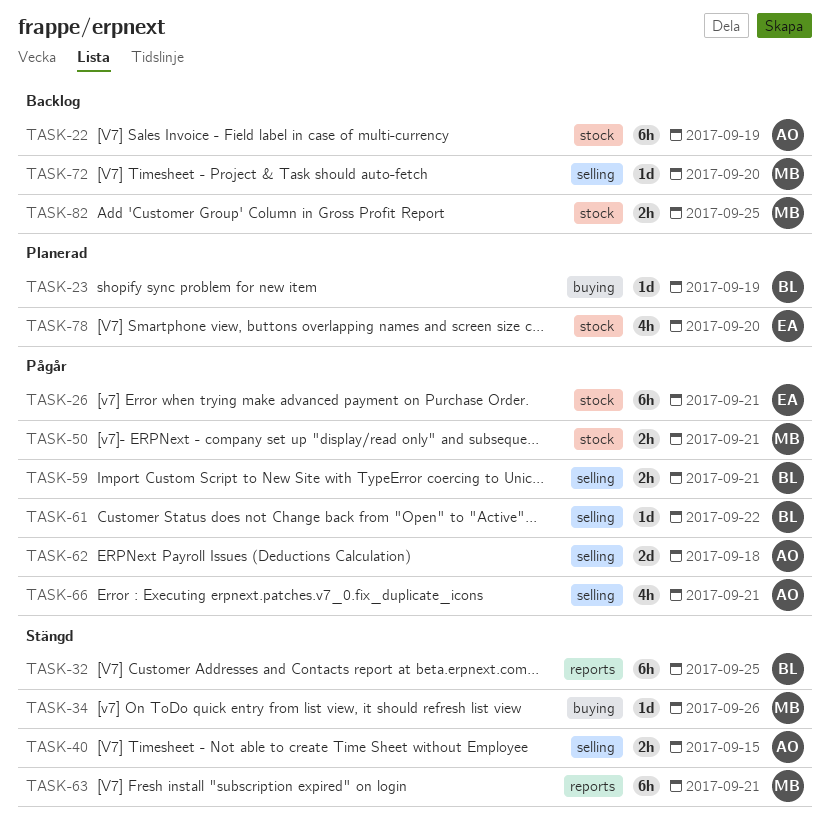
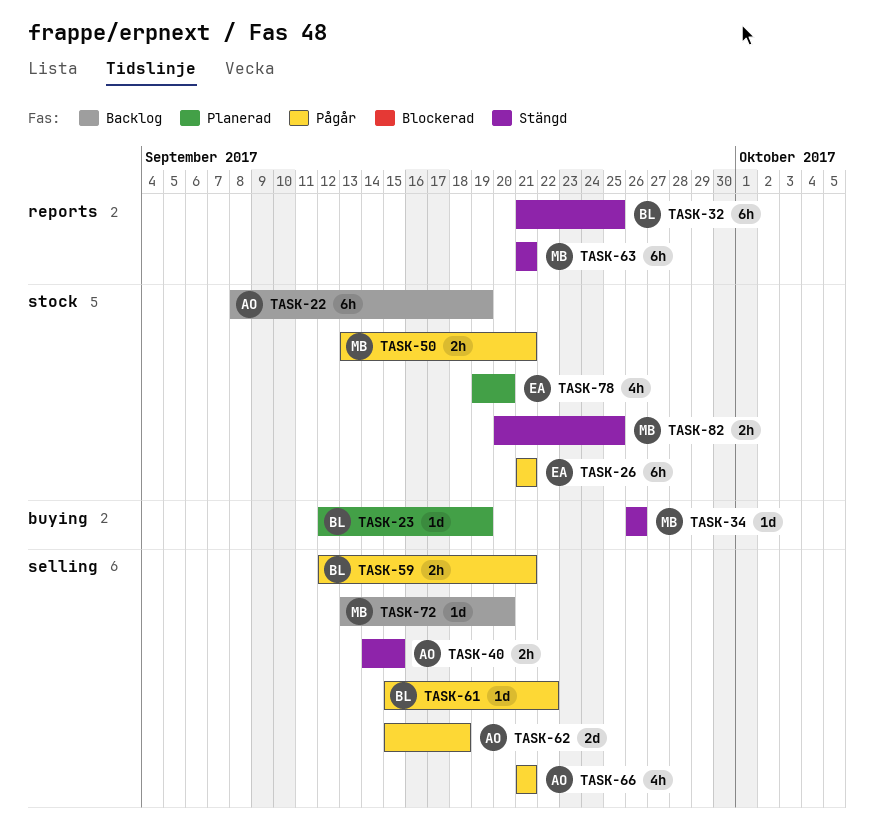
TASK-82, status: Backlog -> Stängd

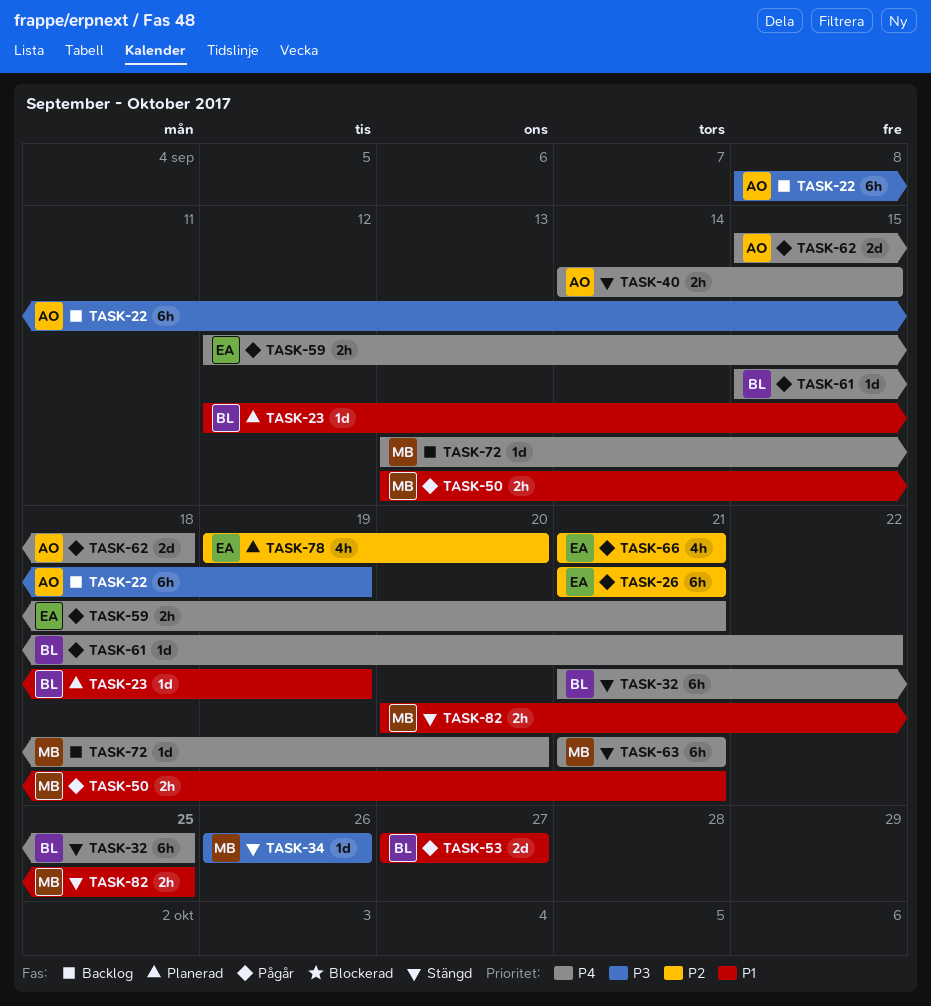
TASK-53: none -> present
TASK-59, owner: BL -> EA
TASK-66, owner: AO -> EA

